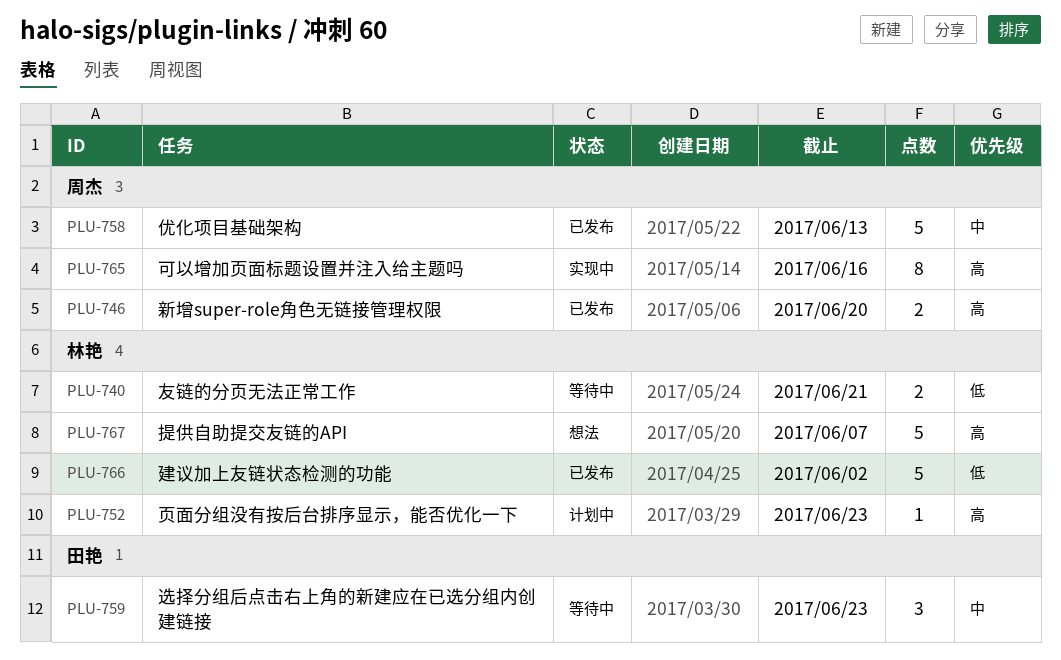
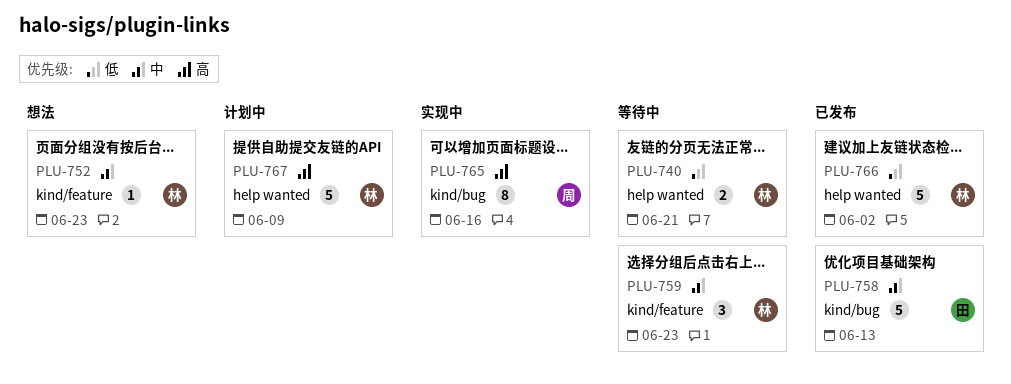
PLU-746: present -> none
PLU-752, status: 计划中 -> 想法
PLU-752, priority: 高 -> 中
PLU-758, owner: 周杰 -> 田艳
PLU-759, owner: 田艳 -> 林艳
PLU-767, status: 想法 -> 计划中
PLU-767, due: Jun 7 -> Jun 9

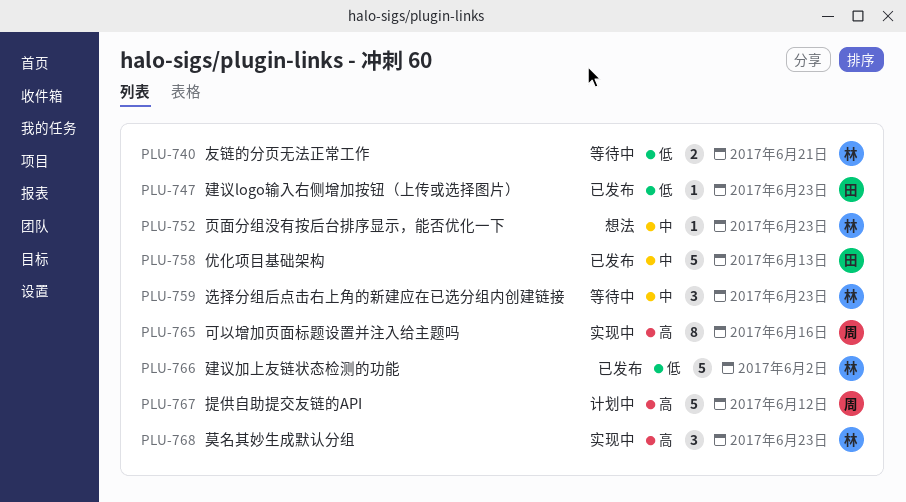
PLU-747: none -> present
PLU-767, owner: 林 -> 周
PLU-767, due: Jun 9 -> Jun 12
PLU-768: none -> present

